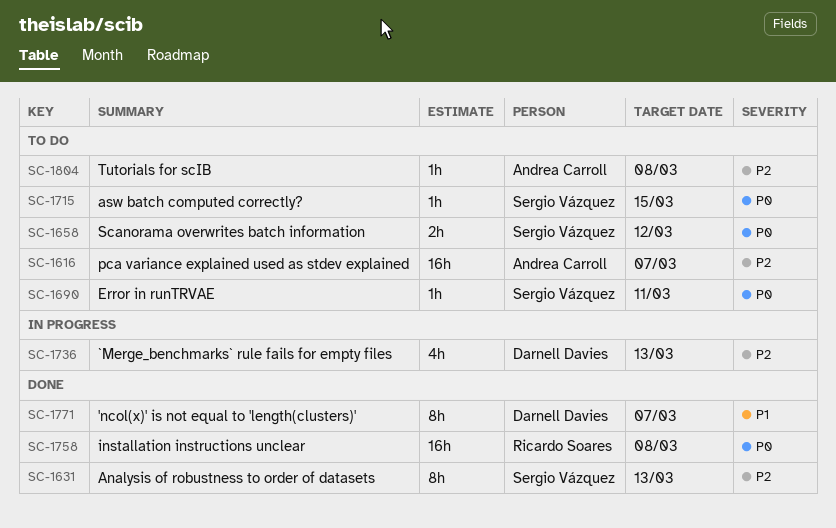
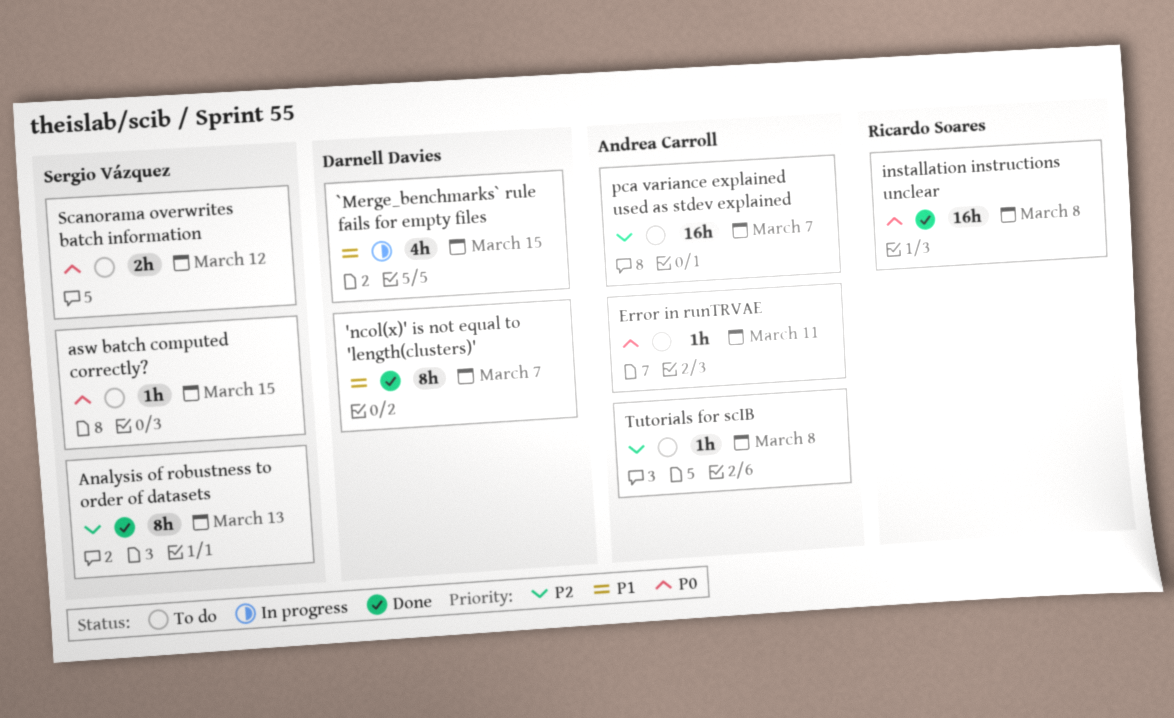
`Merge_benchmarks` rule fails for empty files, priority: P2 -> P1
`Merge_benchmarks` rule fails for empty files, due: Mar 13 -> Mar 15
Error in runTRVAE, owner: Sergio Vázquez -> Andrea Carroll

